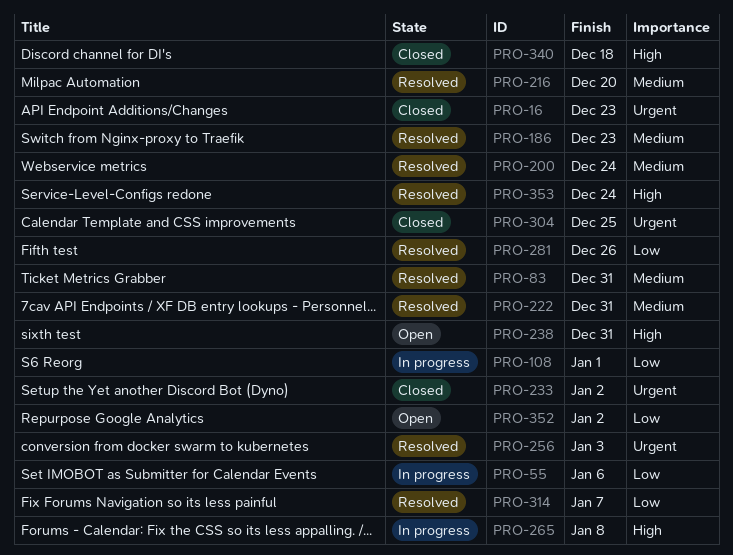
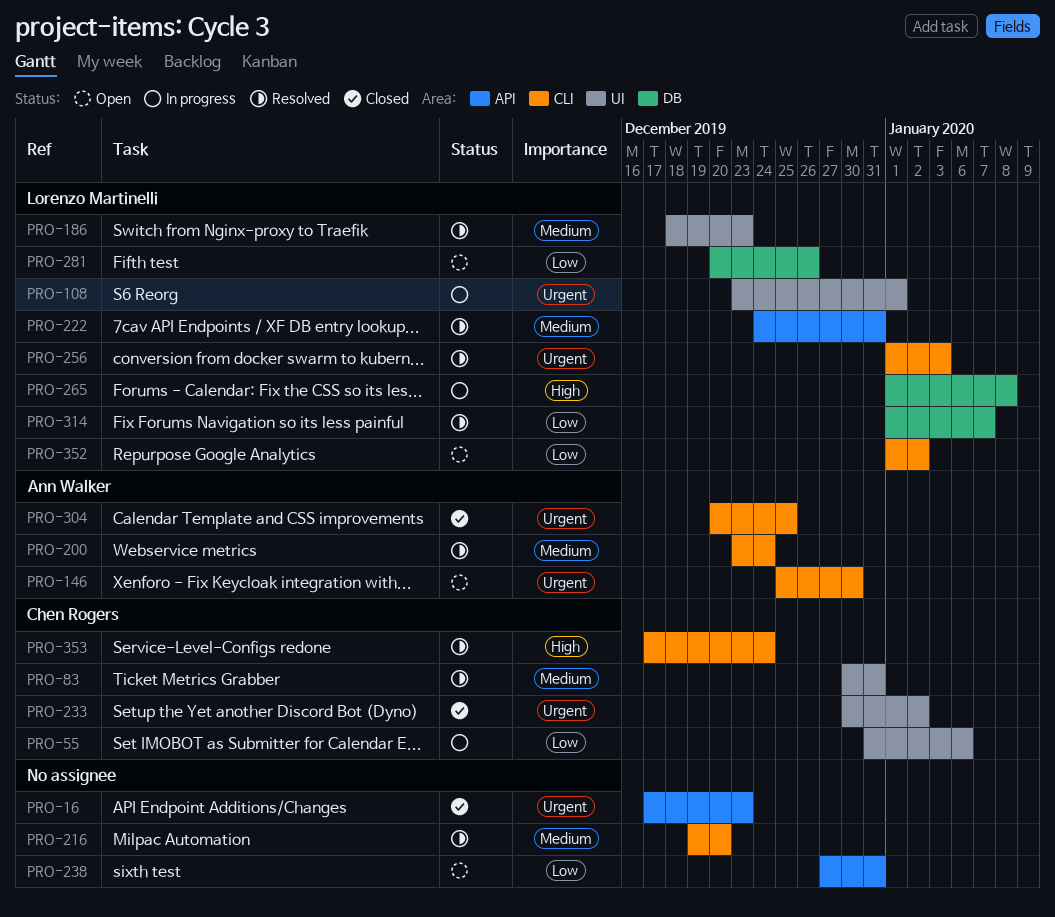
PRO-108, priority: Low -> Urgent
PRO-146: none -> present
PRO-238, priority: High -> Low
PRO-281, status: Resolved -> Open
PRO-340: present -> none

